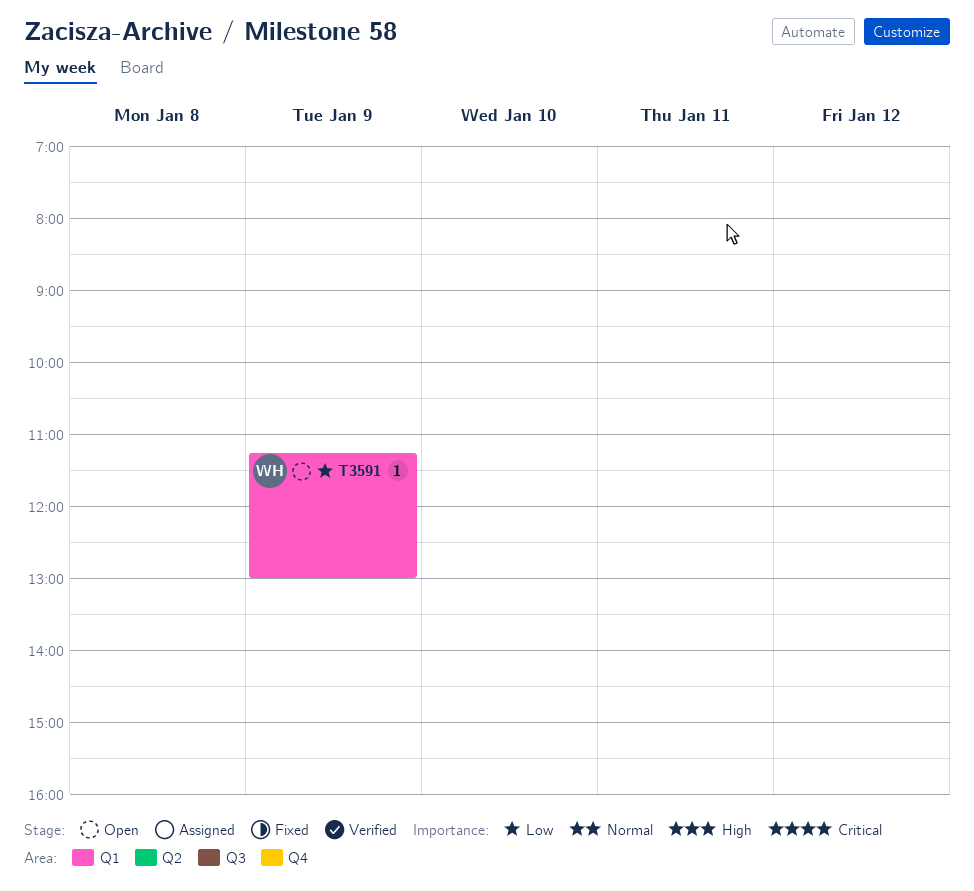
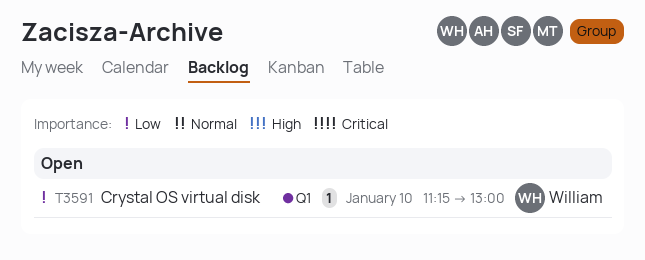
T3591, day: Jan 9 -> Jan 10

